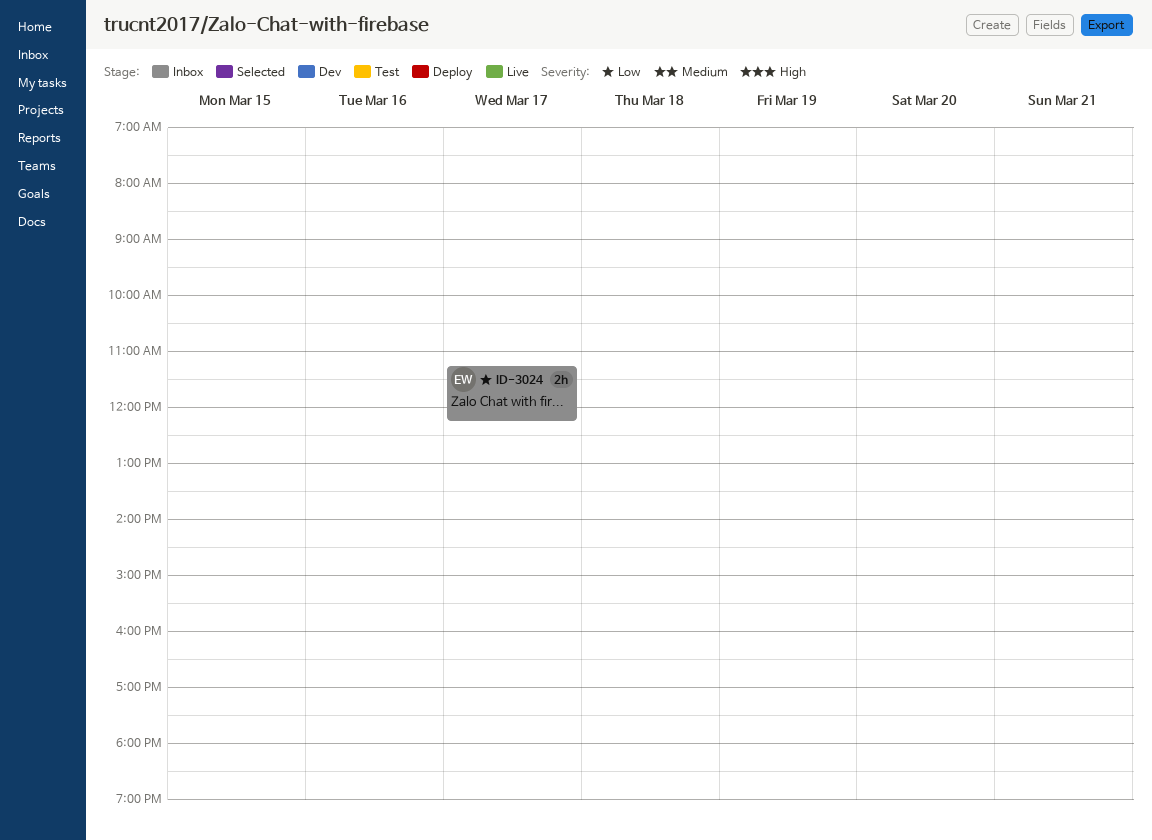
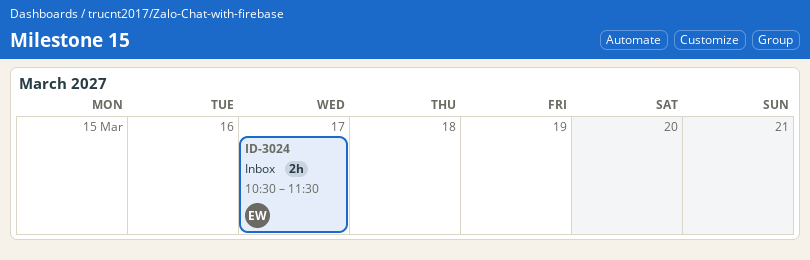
ID-3024, begins: 11:15 -> 10:30
ID-3024, ends: 12:15 -> 11:30

